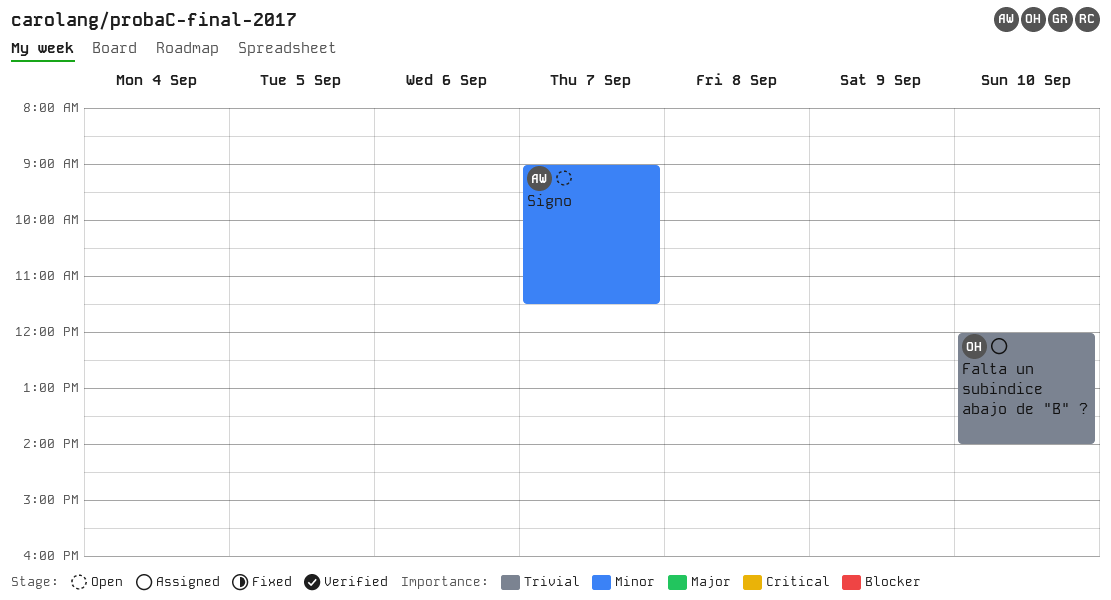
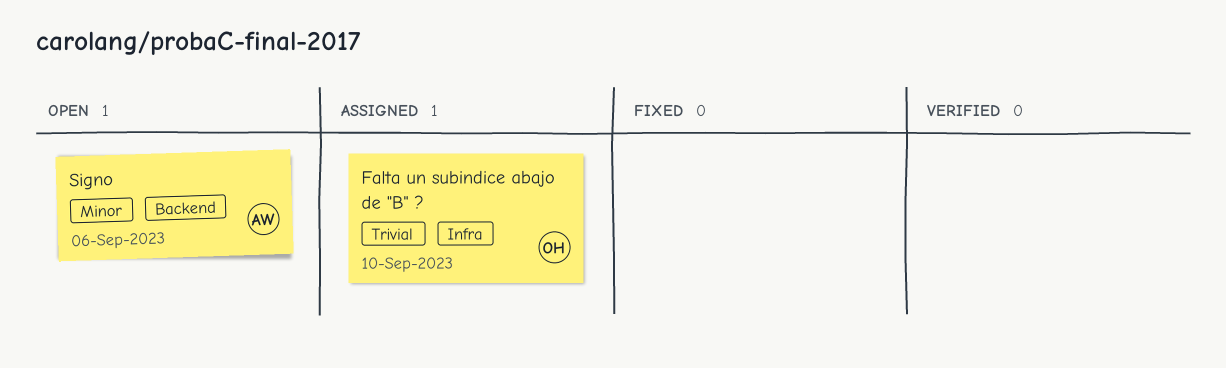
Signo, day: Sep 7 -> Sep 6

